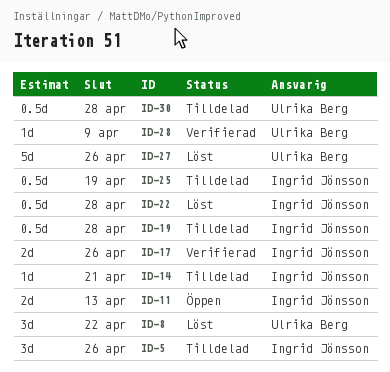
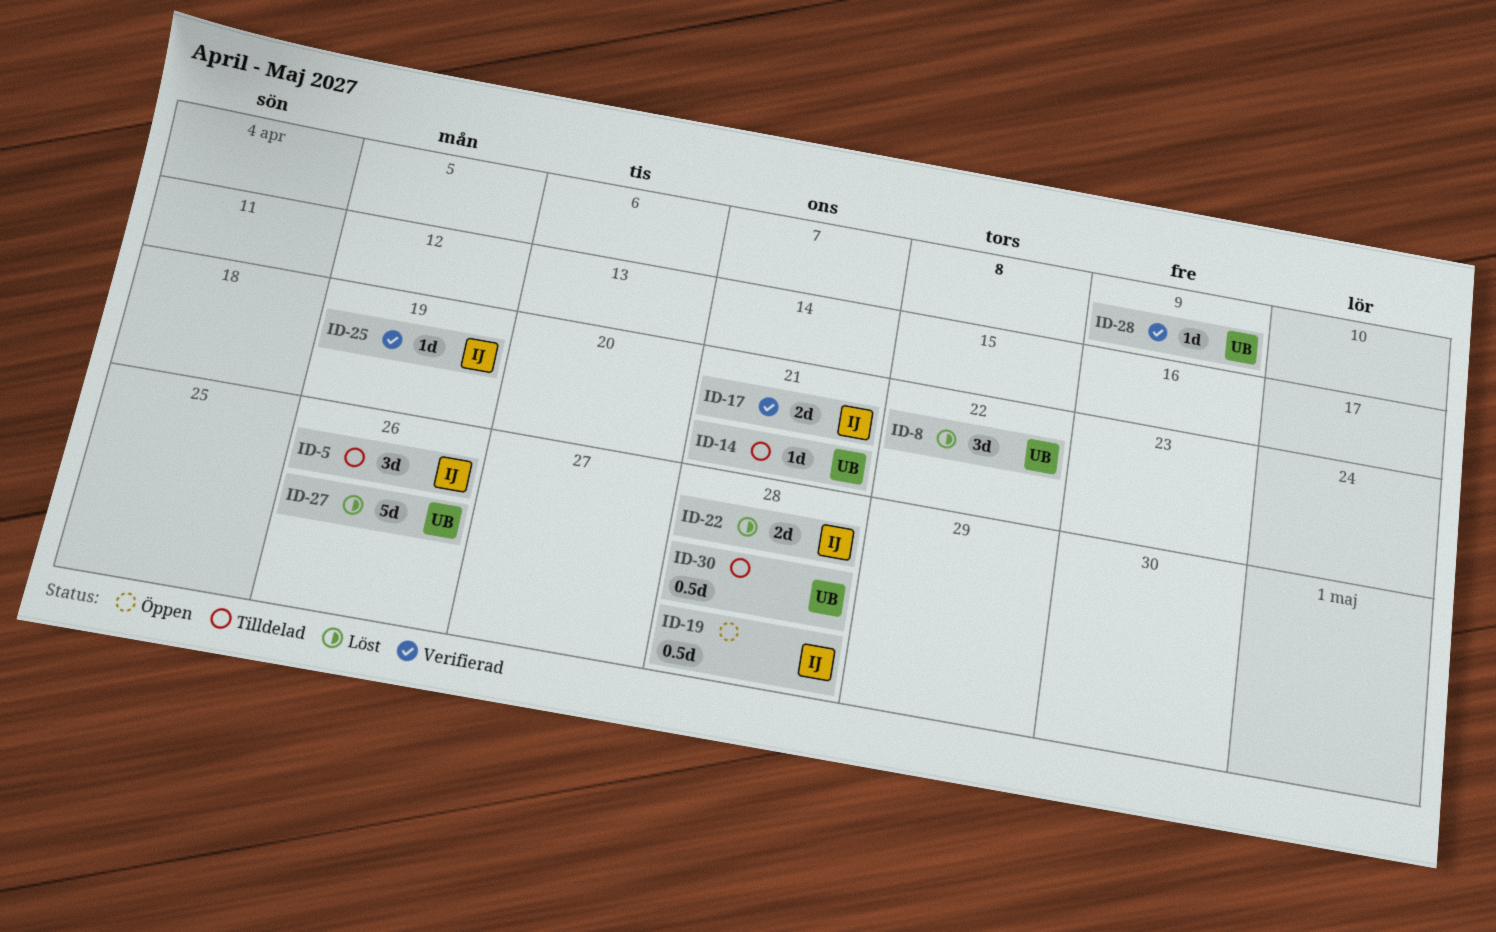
ID-11: present -> none
ID-14, owner: Ingrid Jönsson -> Ulrika Berg
ID-17, due: Apr 26 -> Apr 21
ID-19, status: Tilldelad -> Öppen
ID-22, estimate: 0.5d -> 2d
ID-25, status: Tilldelad -> Verifierad
ID-25, estimate: 0.5d -> 1d

